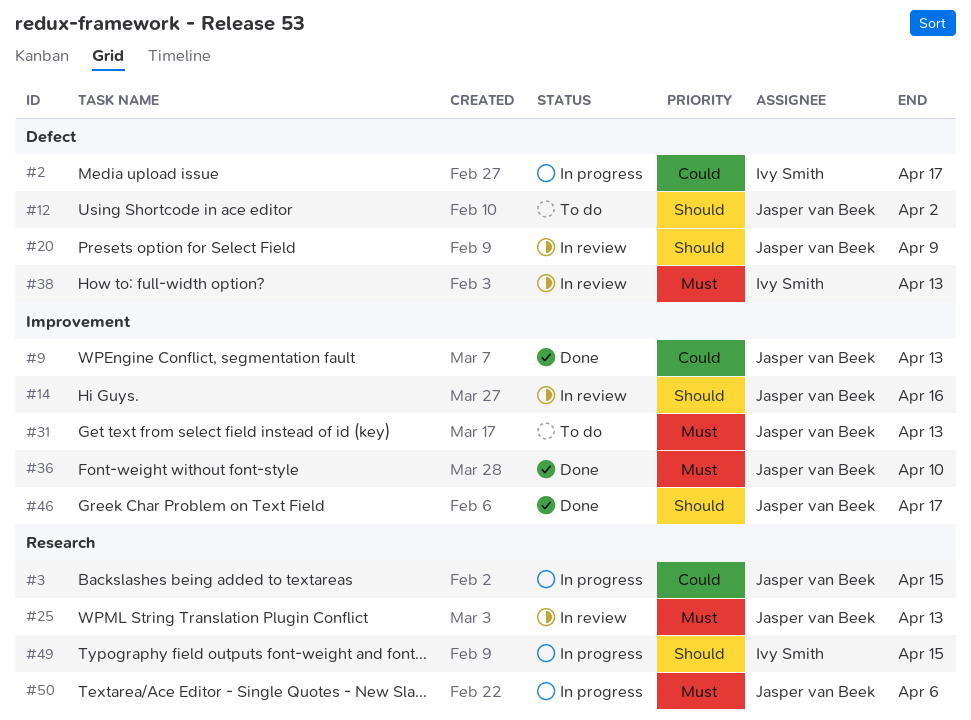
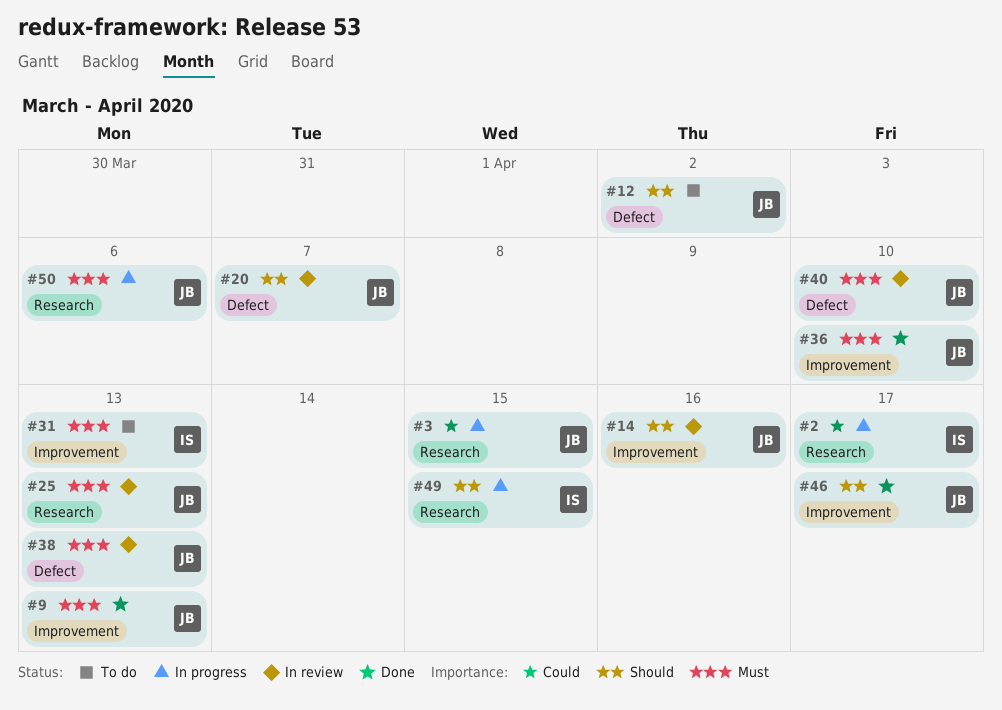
#2, label: Defect -> Research
#9, priority: Could -> Must
#20, due: Apr 9 -> Apr 7
#31, owner: Jasper van Beek -> Ivy Smith
#38, owner: Ivy Smith -> Jasper van Beek
#40: none -> present

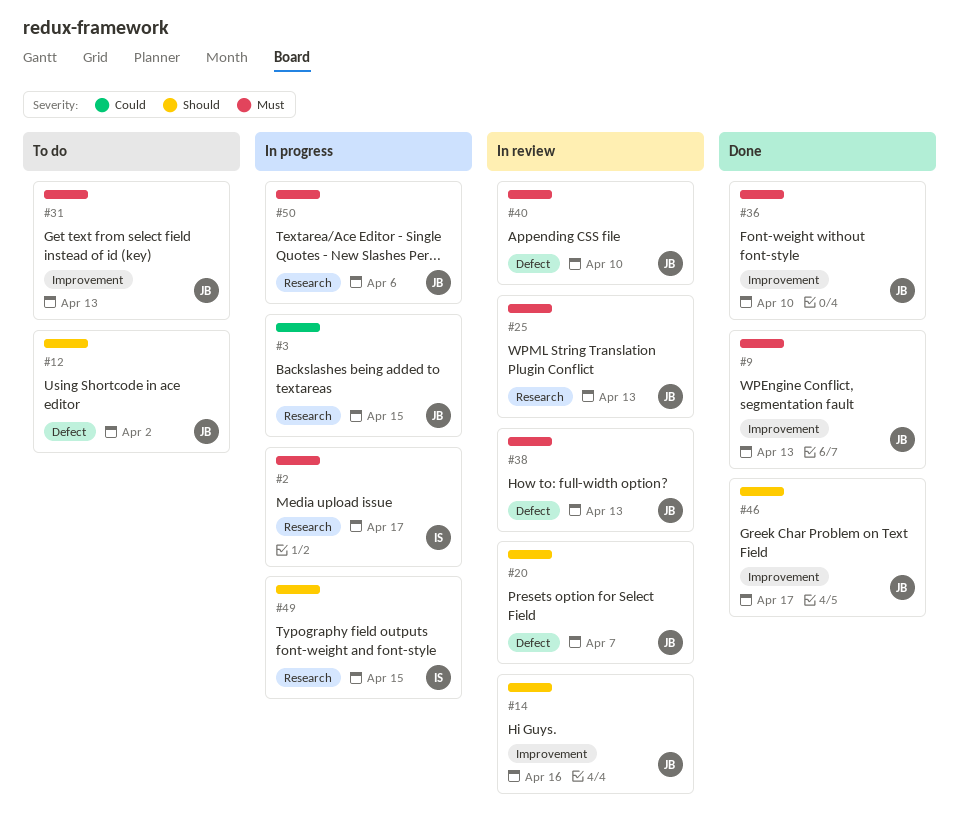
#2, priority: Could -> Must
#31, owner: IS -> JB

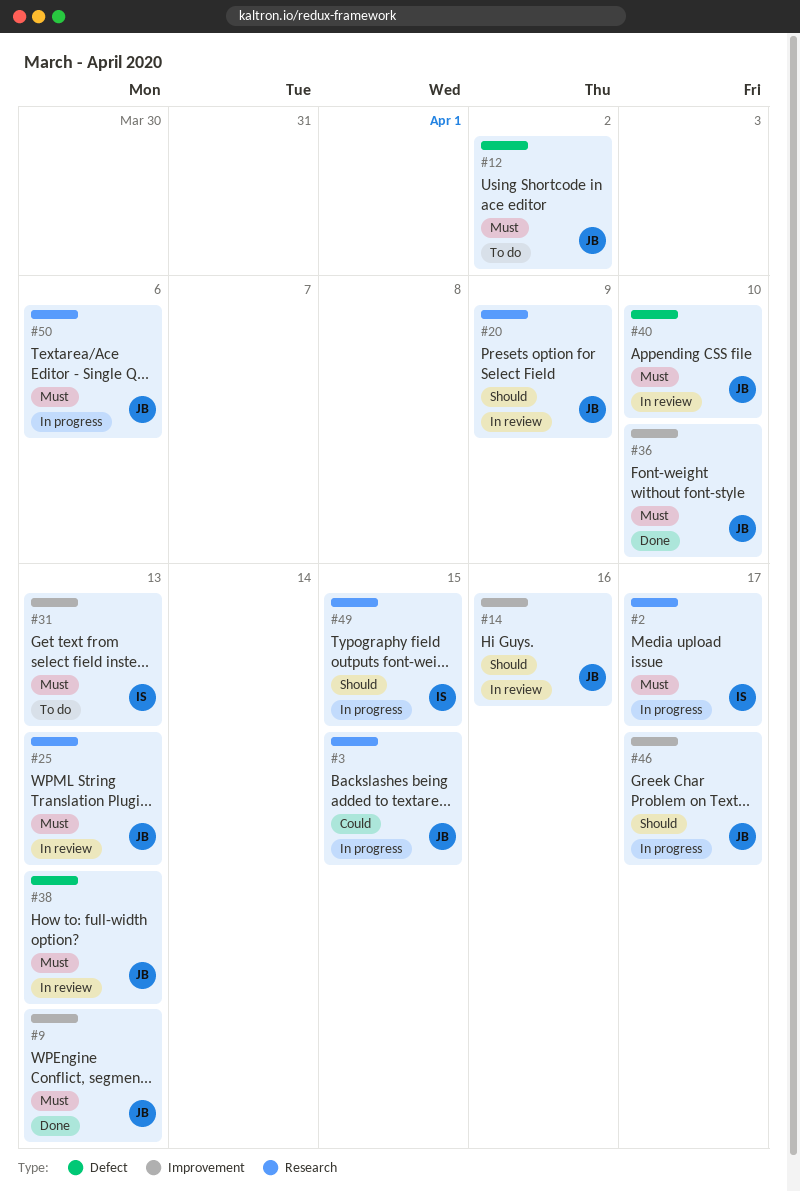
#12, priority: Should -> Must
#20, label: Defect -> Research
#20, due: Apr 7 -> Apr 9
#31, owner: JB -> IS
#46, status: Done -> In progress

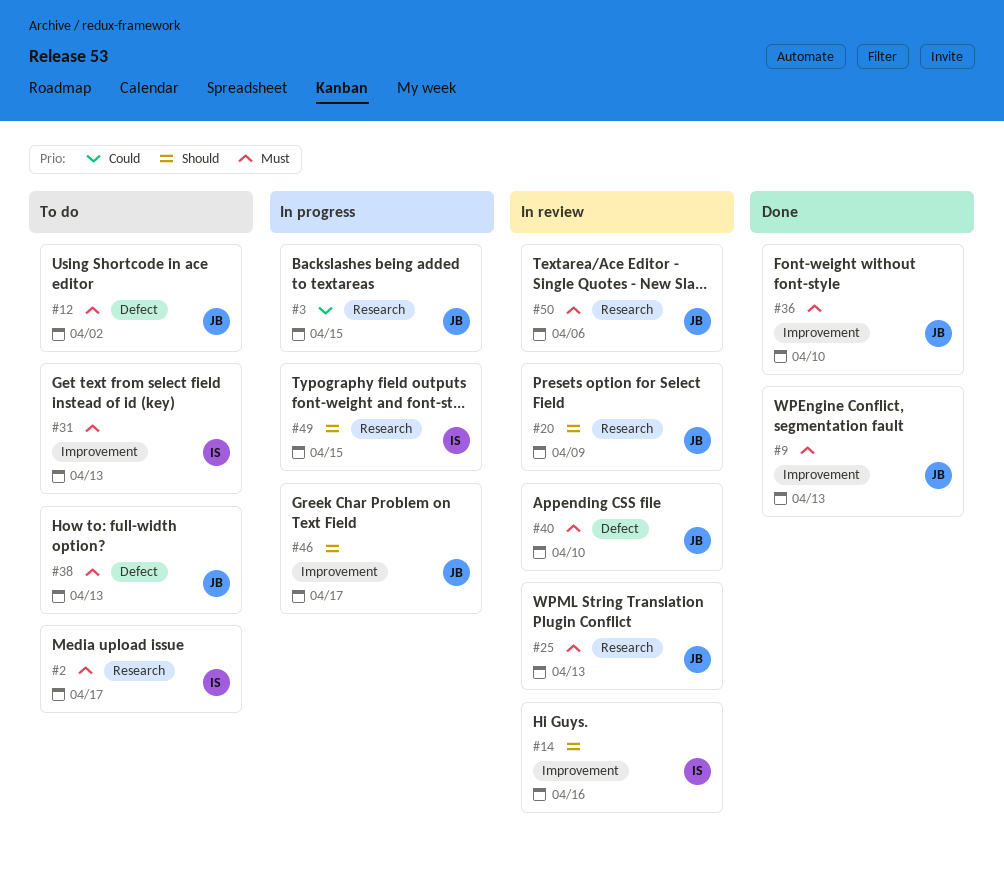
#2, status: In progress -> To do
#14, owner: JB -> IS
#38, status: In review -> To do
#50, status: In progress -> In review

